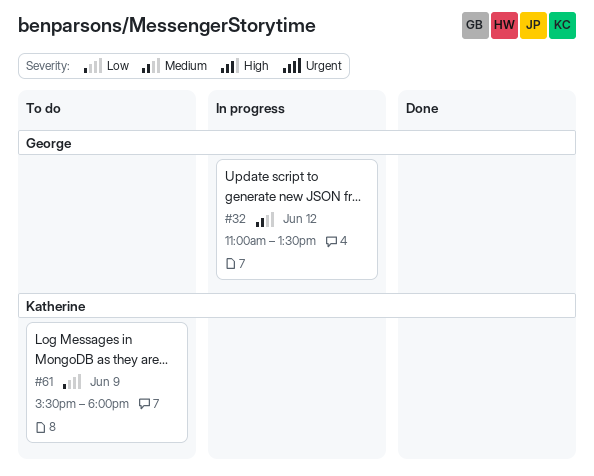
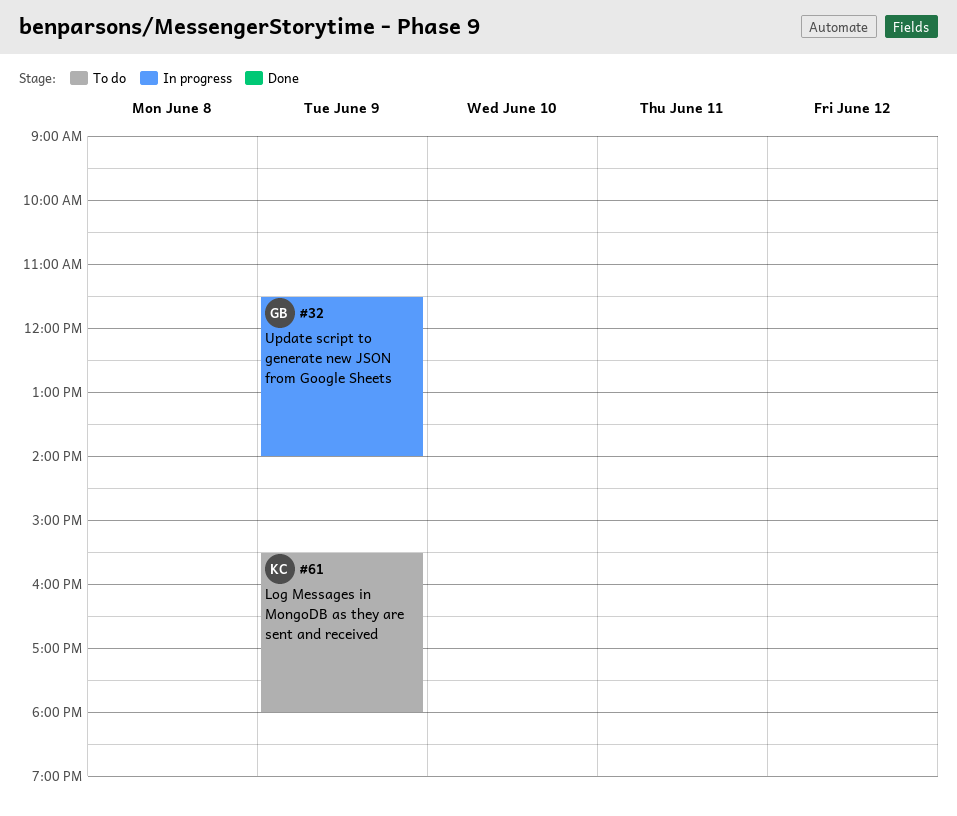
#32, day: Jun 12 -> Jun 9
#32, begins: 11:00 -> 11:30
#32, ends: 13:30 -> 14:00

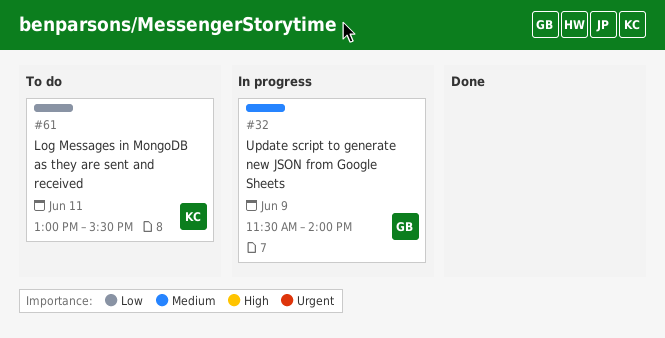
#61, day: Jun 9 -> Jun 11
#61, begins: 15:30 -> 13:00
#61, ends: 18:00 -> 15:30

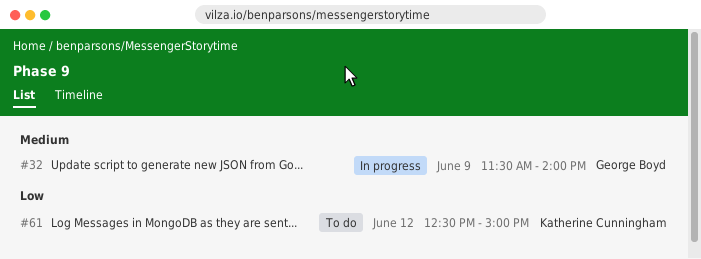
#61, day: Jun 11 -> Jun 12
#61, begins: 13:00 -> 12:30
#61, ends: 15:30 -> 15:00

